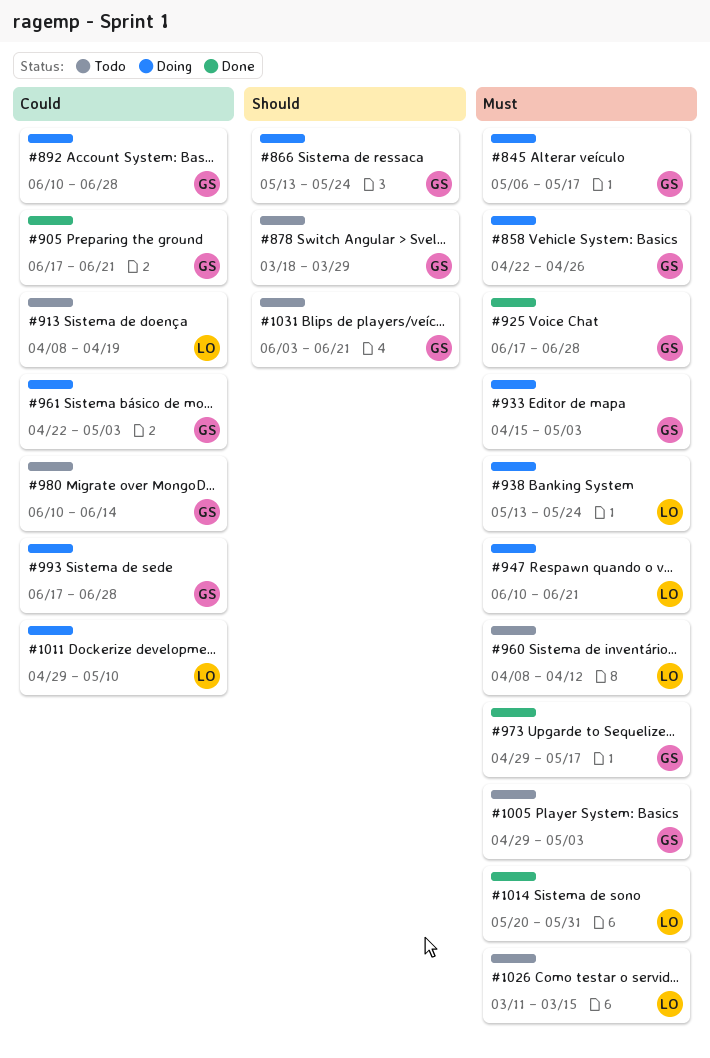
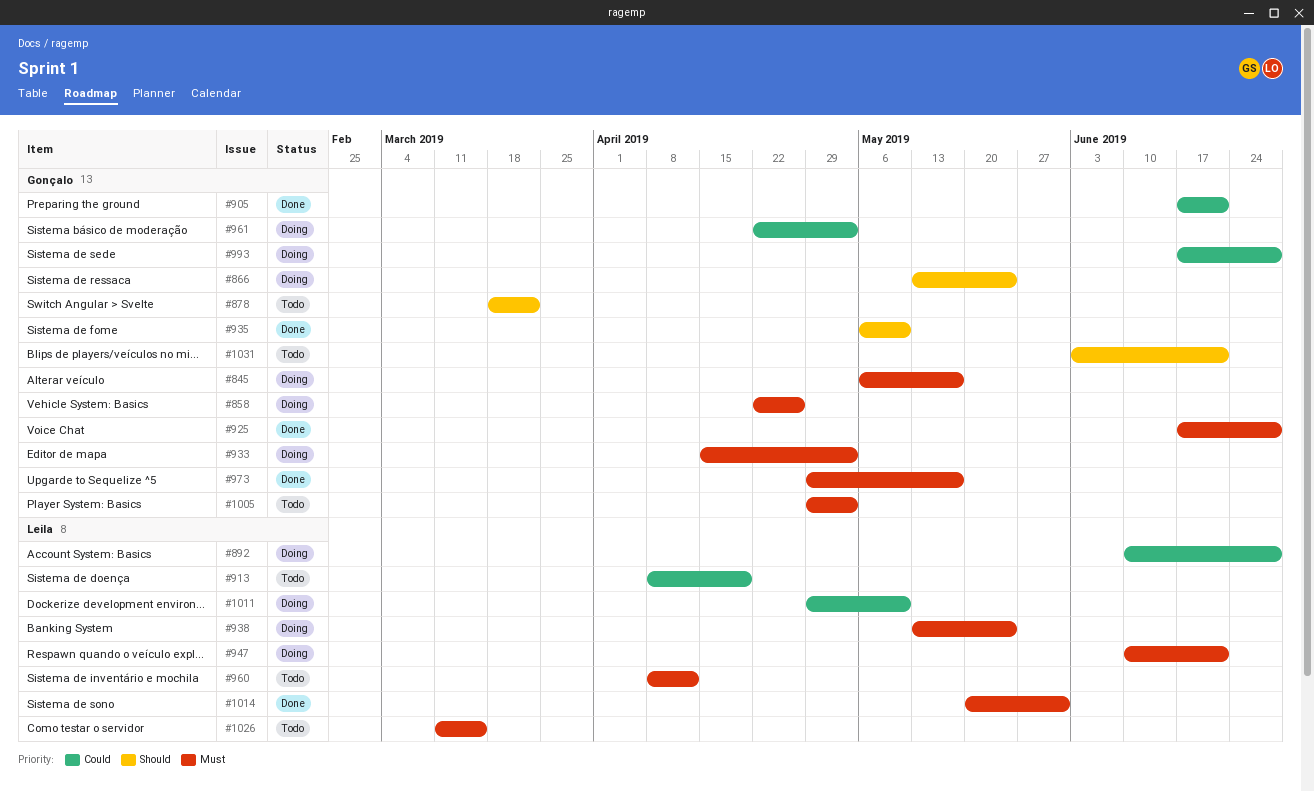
#878, due: Mar 29 -> Mar 22
#892, owner: Gonçalo -> Leila
#935: none -> present
#980: present -> none

